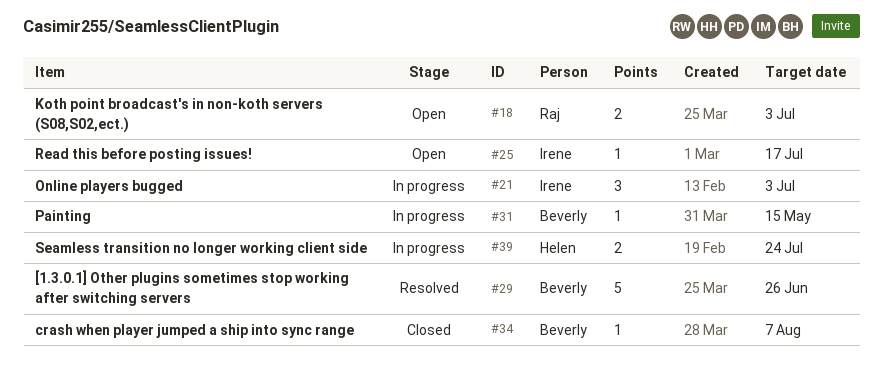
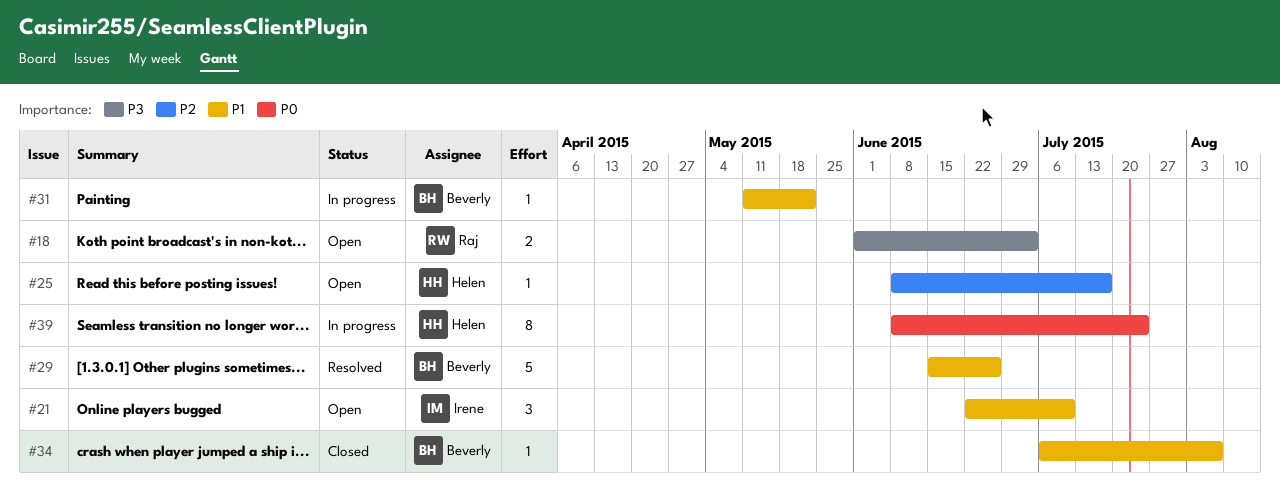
#21, status: In progress -> Open
#21, due: Jul 3 -> Jul 10
#25, owner: Irene -> Helen
#31, due: May 15 -> May 22
#39, estimate: 2 -> 8

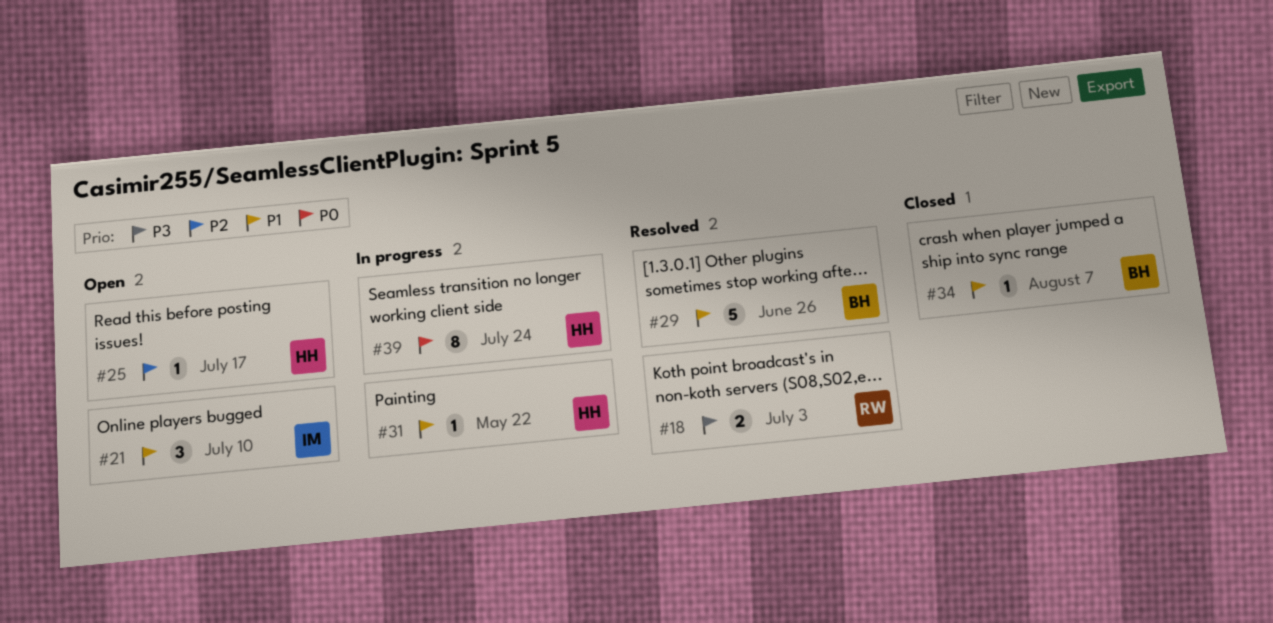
#18, status: Open -> Resolved
#31, owner: Beverly -> Helen

